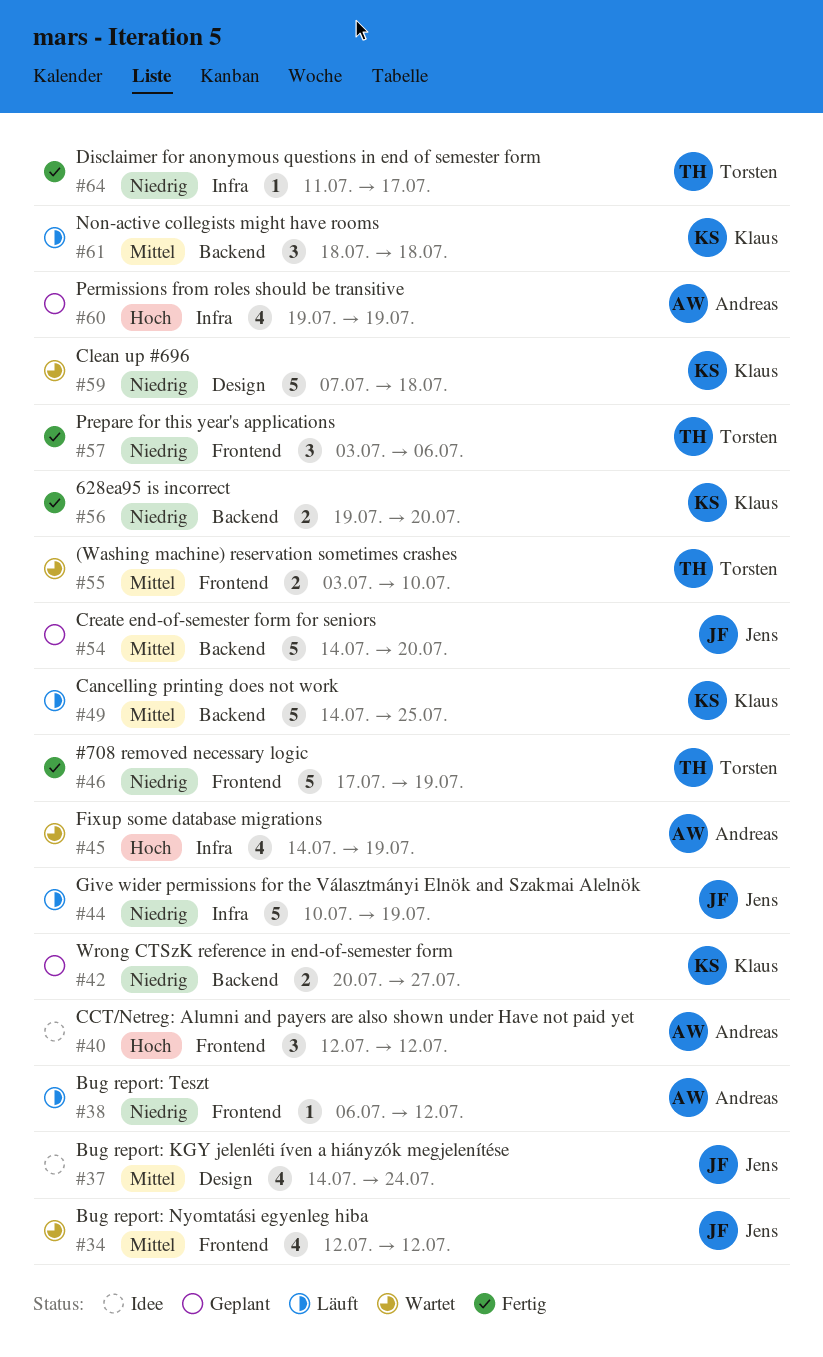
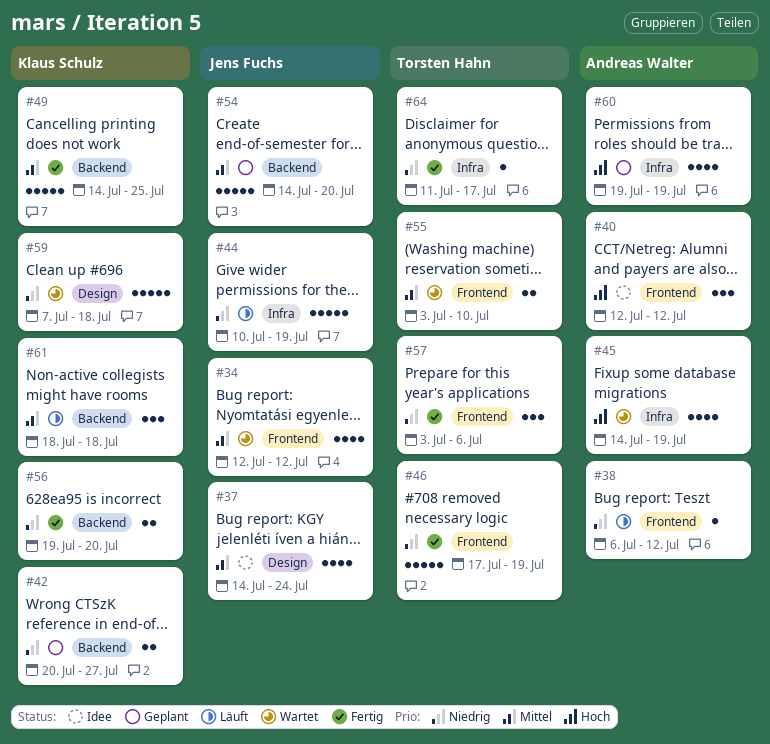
#49, status: Läuft -> Fertig

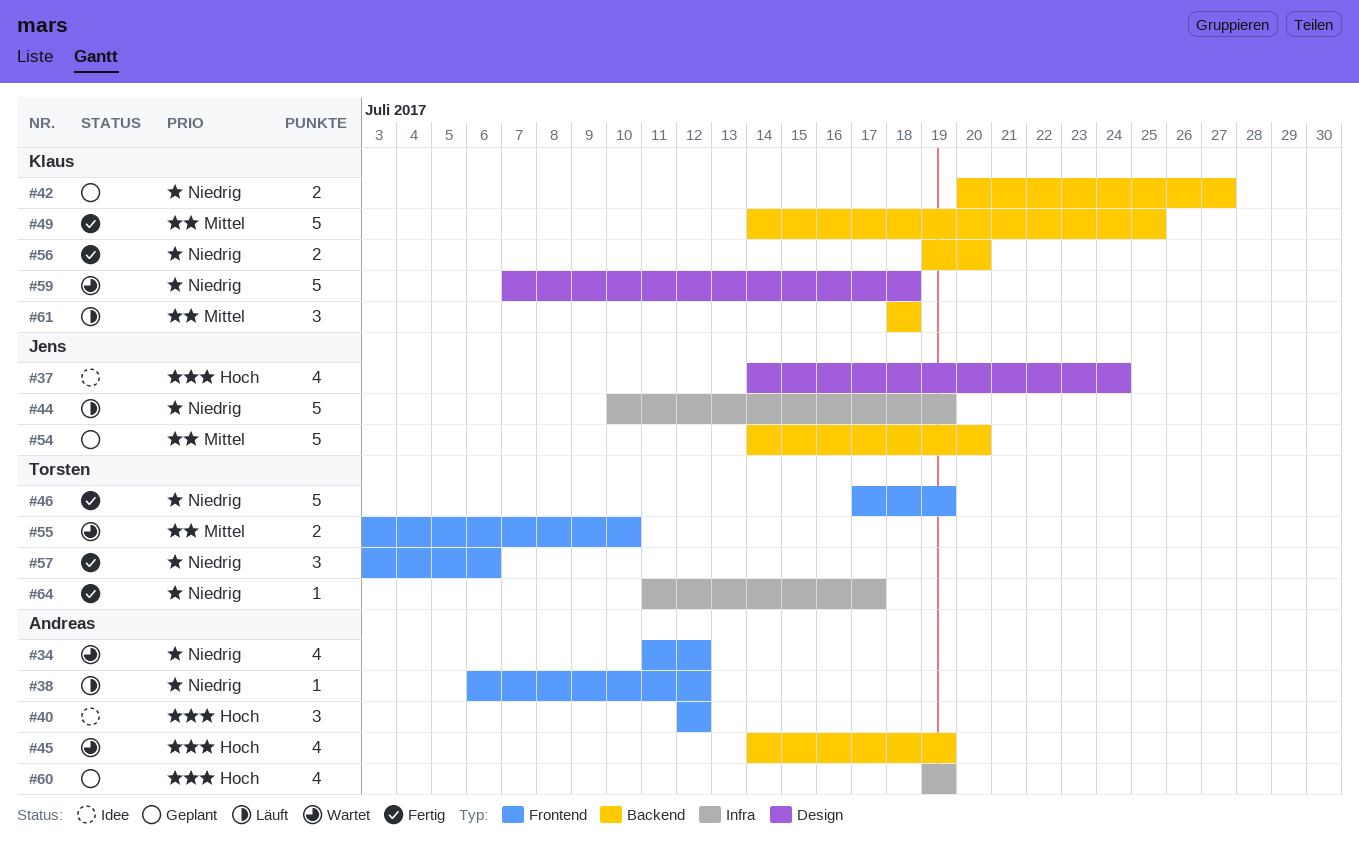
#34, owner: Jens Fuchs -> Andreas Walter
#34, priority: Mittel -> Niedrig
#34, start: Jul 12 -> Jul 11
#37, priority: Mittel -> Hoch
#45, label: Infra -> Backend

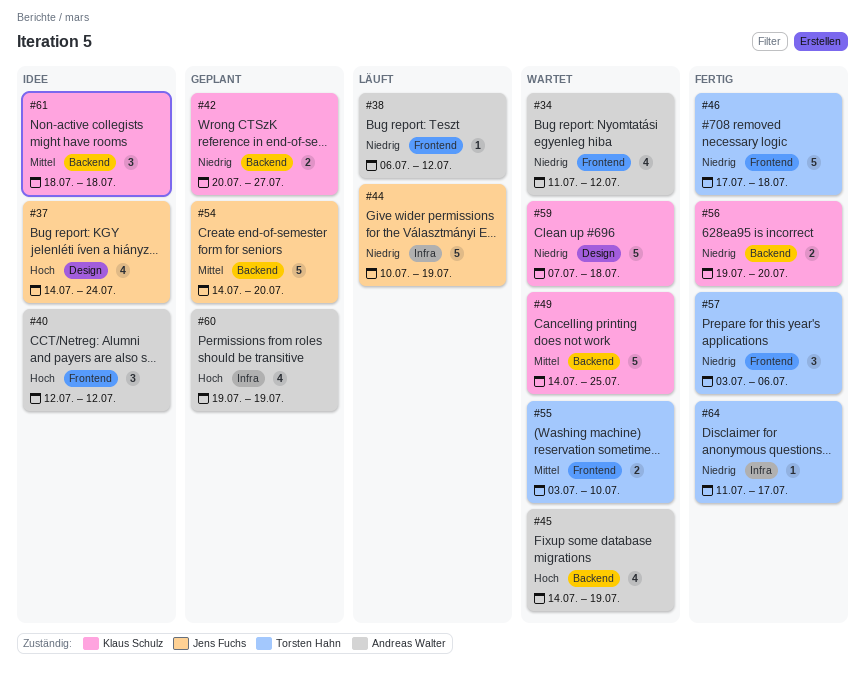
#46, due: Jul 19 -> Jul 18
#49, status: Fertig -> Wartet
#61, status: Läuft -> Idee

